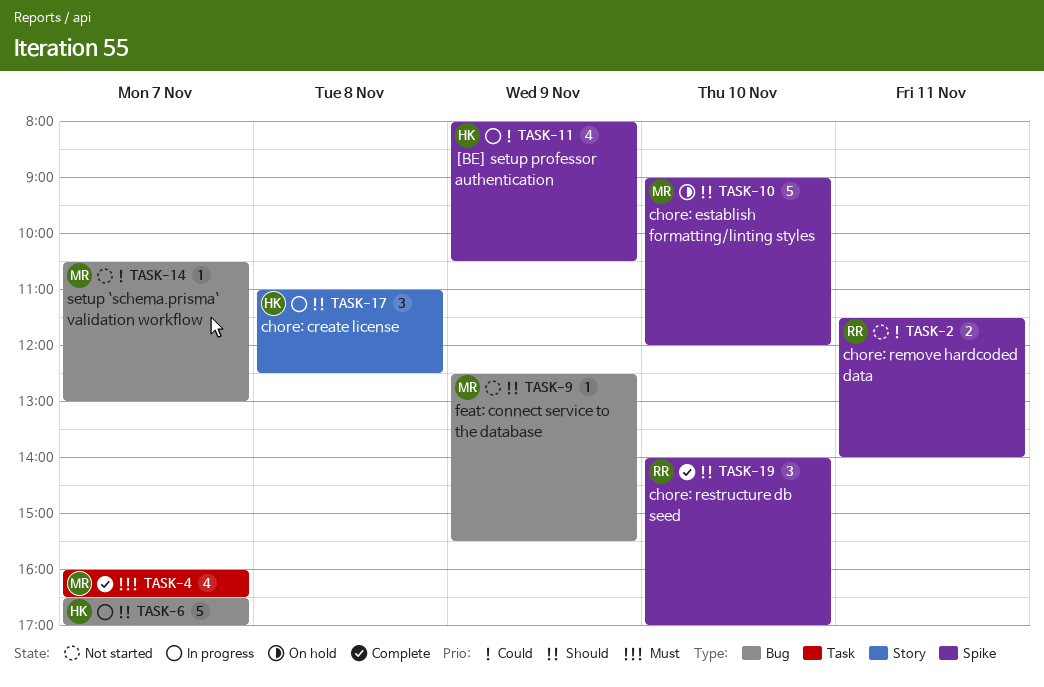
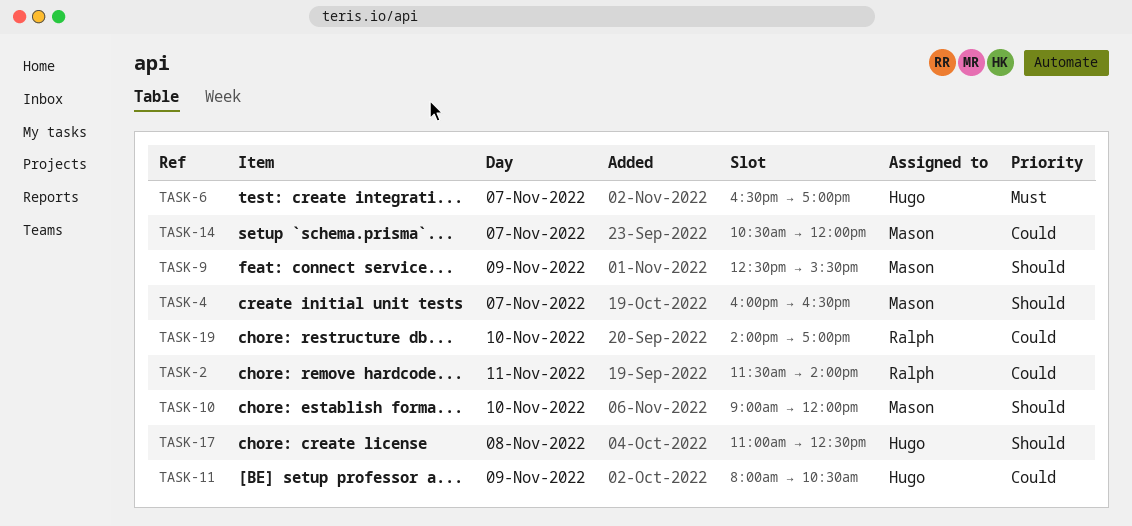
TASK-4, priority: Must -> Should
TASK-6, priority: Should -> Must
TASK-14, ends: 13:00 -> 12:00
TASK-19, priority: Should -> Could

